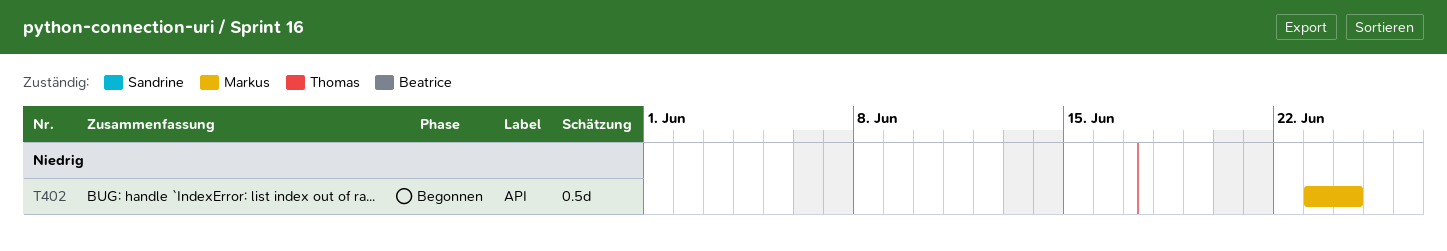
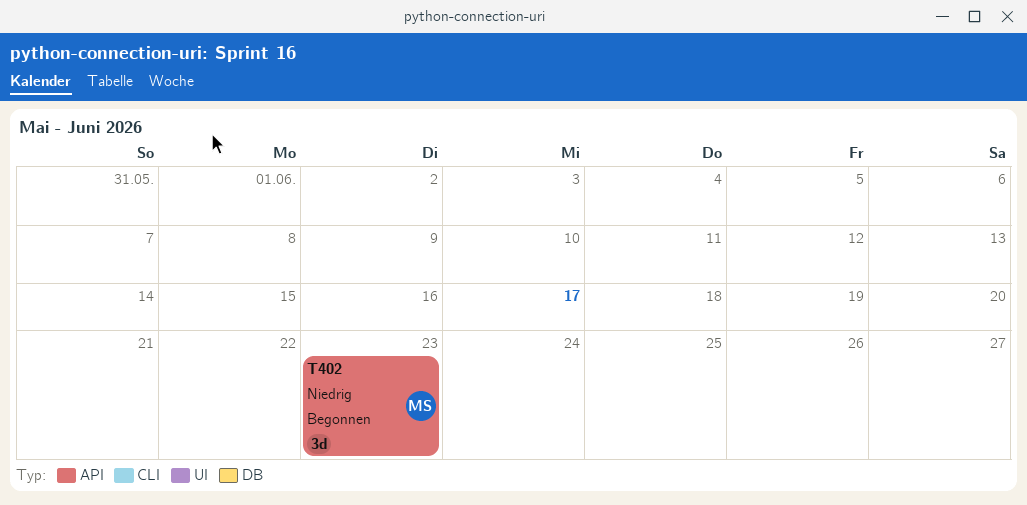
T402, estimate: 0.5d -> 3d
T402, due: Jun 24 -> Jun 23

